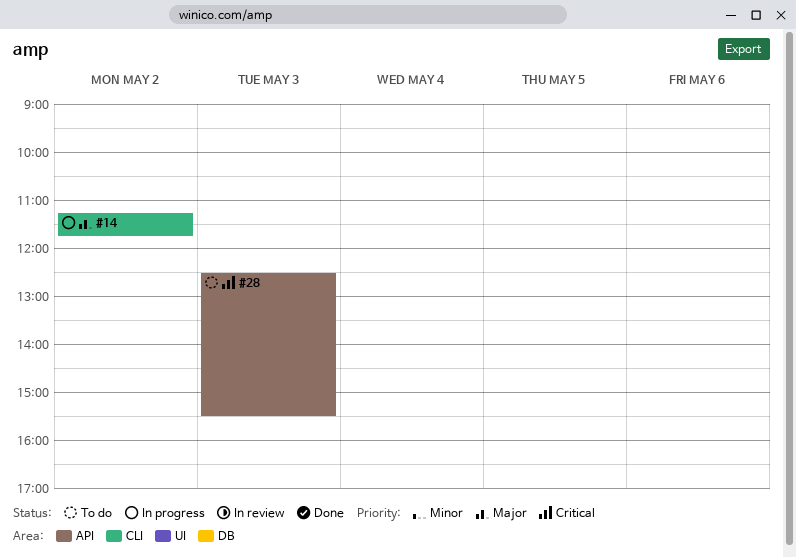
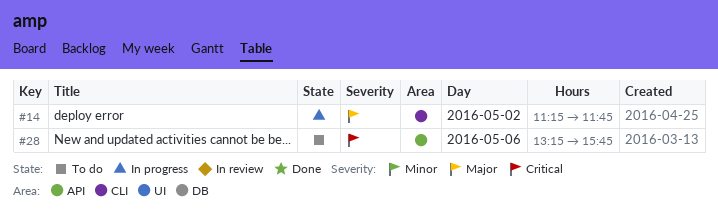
#28, day: May 3 -> May 6
#28, begins: 12:30 -> 13:15
#28, ends: 15:30 -> 15:45

